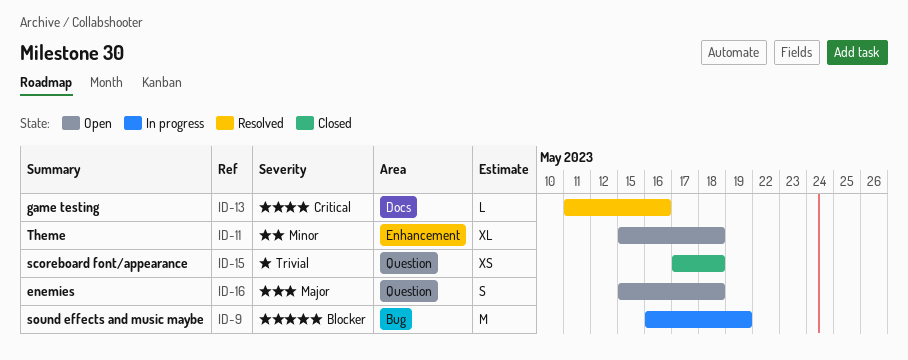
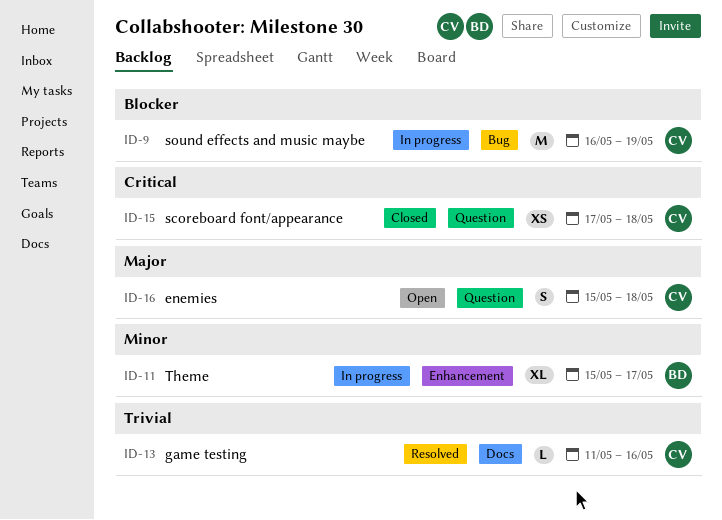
ID-11, status: Open -> In progress
ID-11, due: May 18 -> May 17
ID-13, priority: Critical -> Trivial
ID-15, priority: Trivial -> Critical

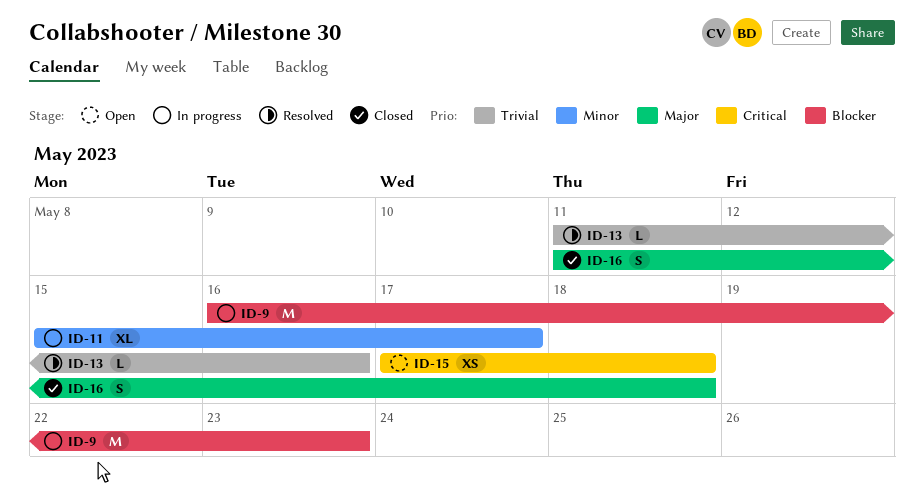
ID-9, due: May 19 -> May 23
ID-15, status: Closed -> Open
ID-16, status: Open -> Closed
ID-16, start: May 15 -> May 11

